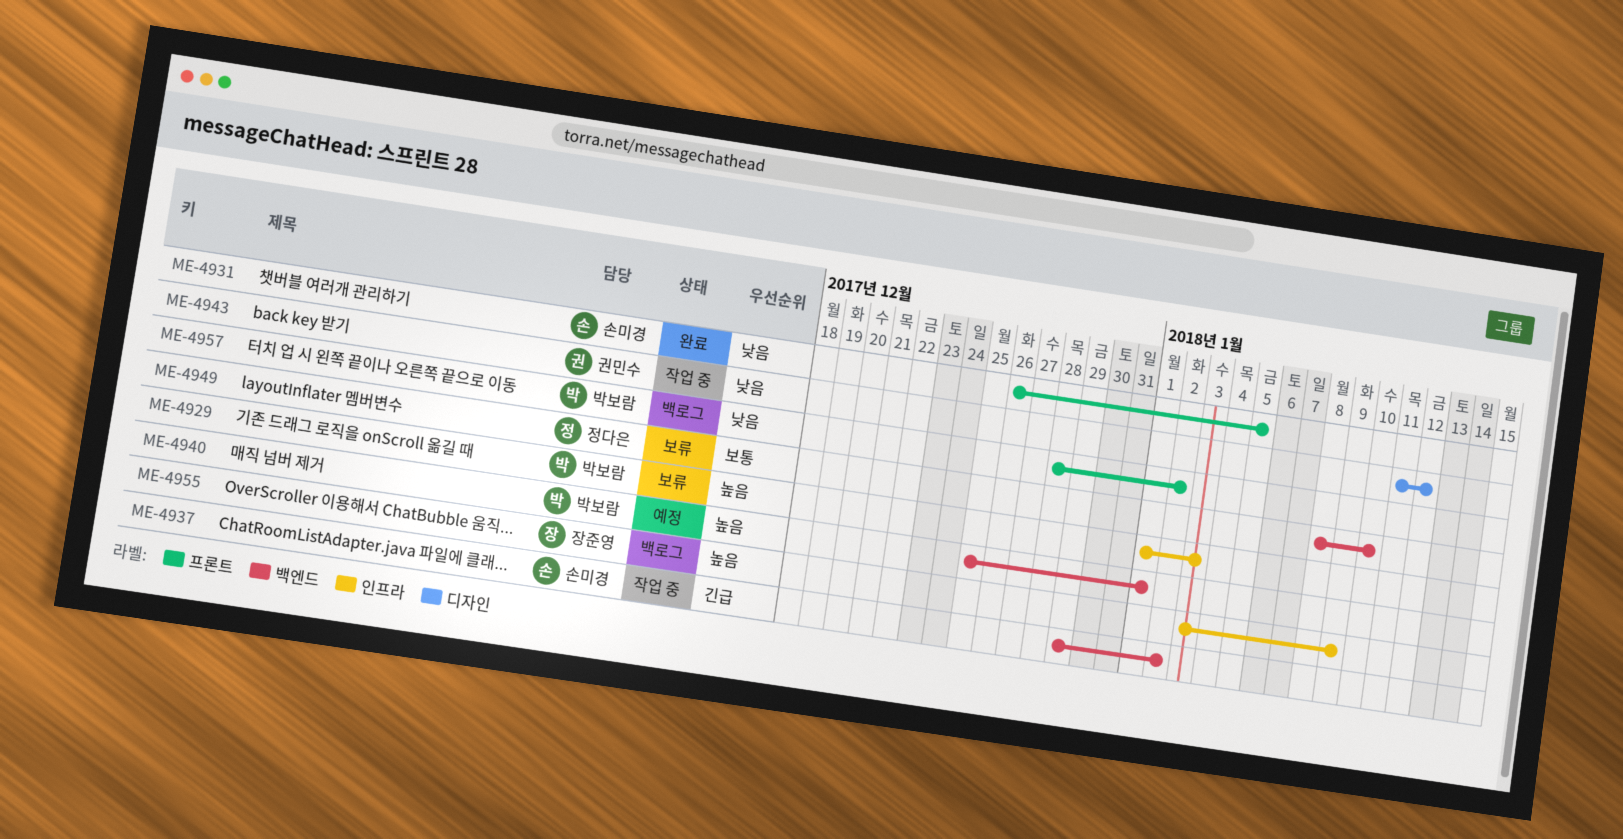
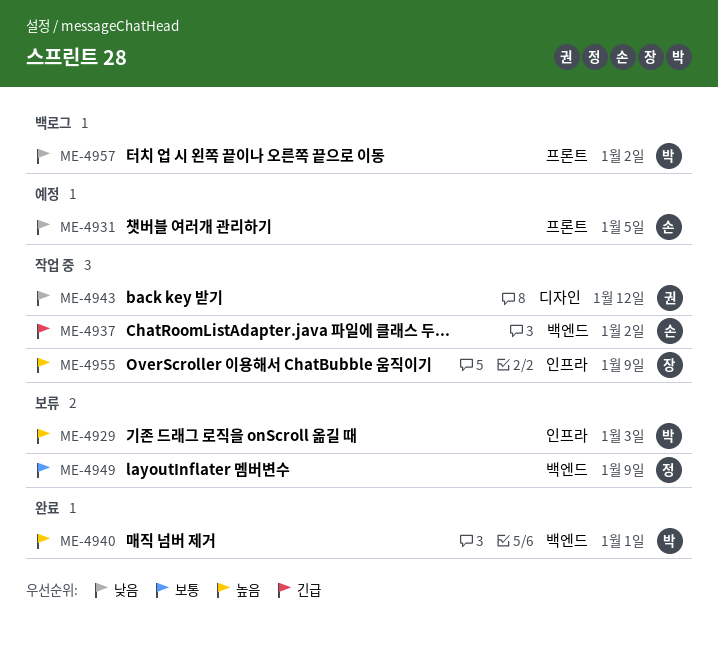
ME-4931, status: 완료 -> 예정
ME-4940, status: 예정 -> 완료
ME-4949, due: Jan 10 -> Jan 9
ME-4955, status: 백로그 -> 작업 중

